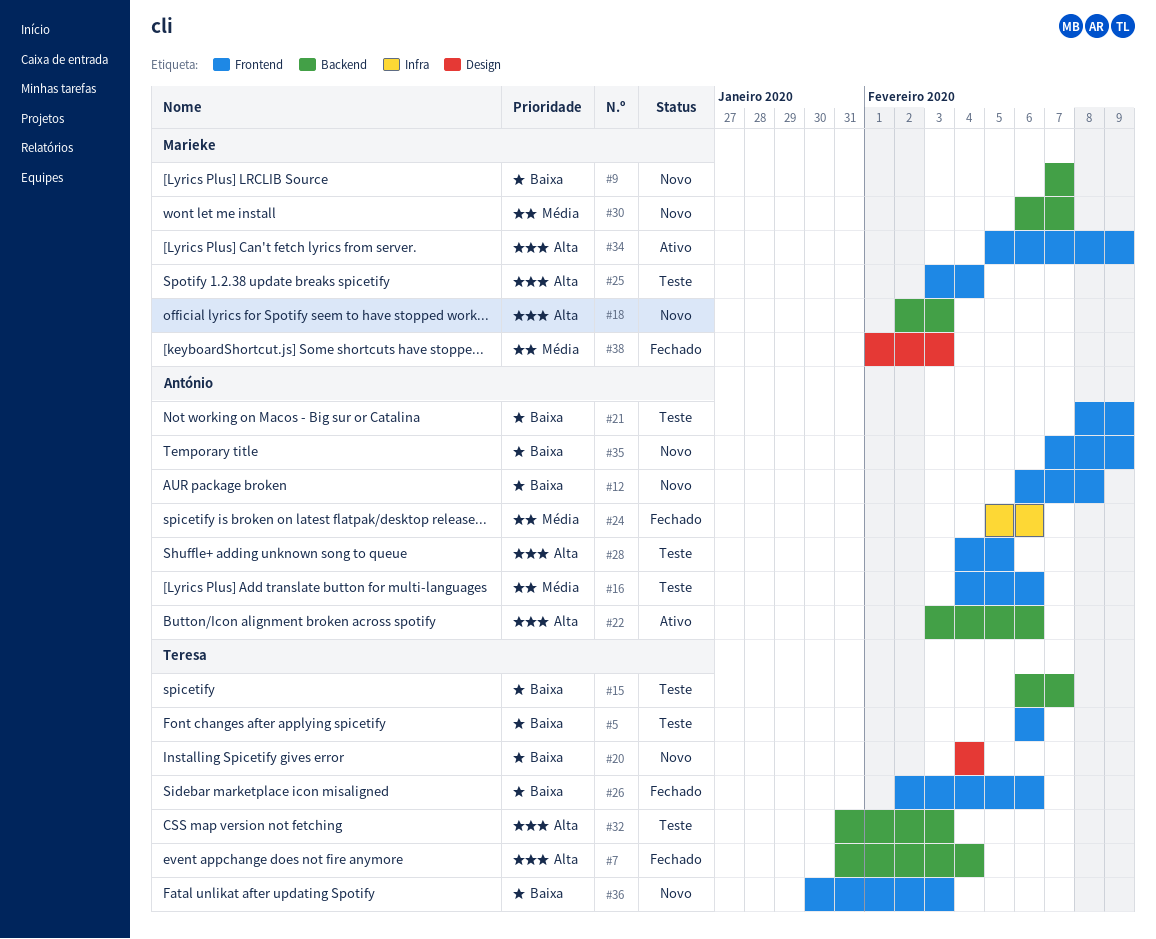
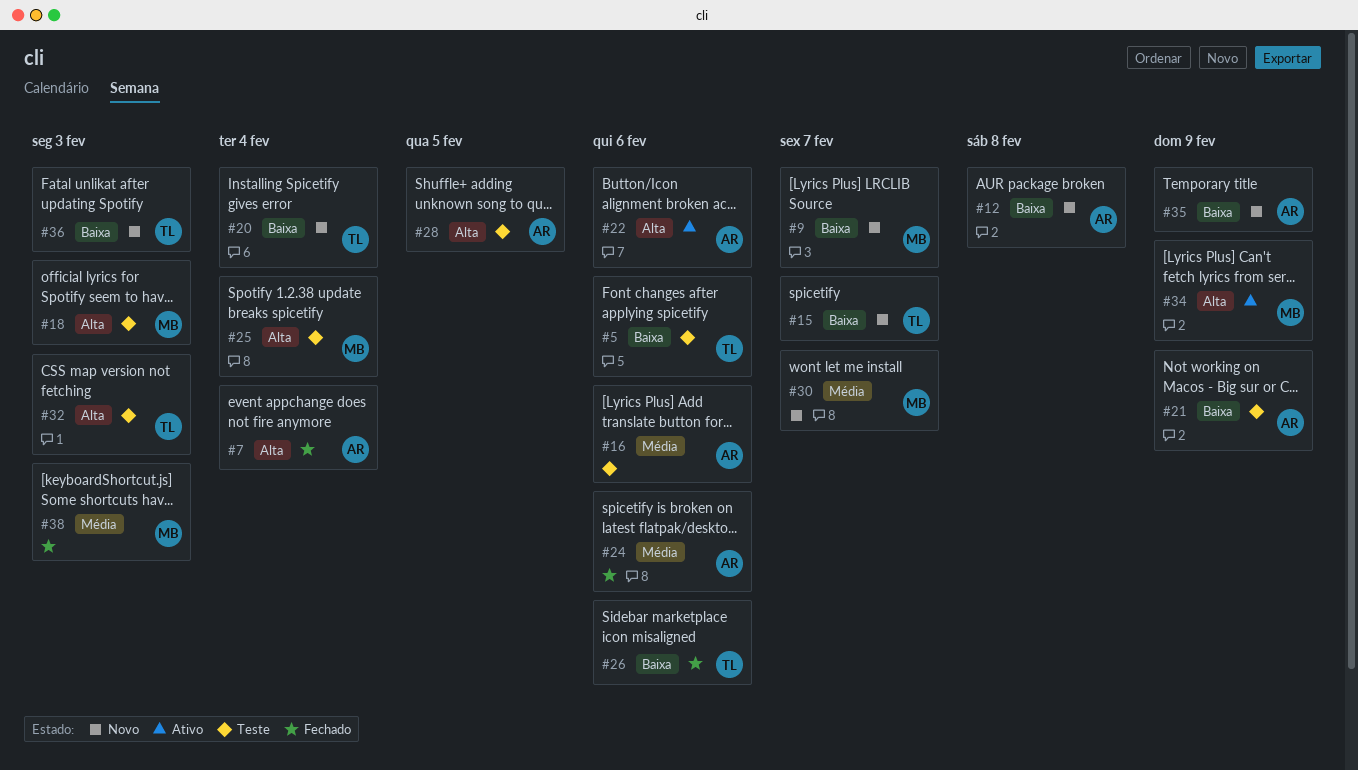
#7, owner: Teresa -> António
#15, status: Teste -> Novo
#18, status: Novo -> Teste

